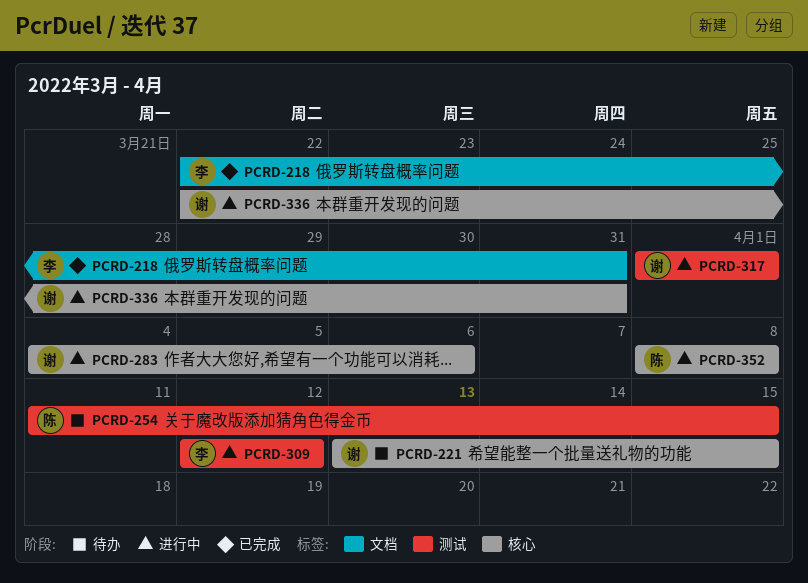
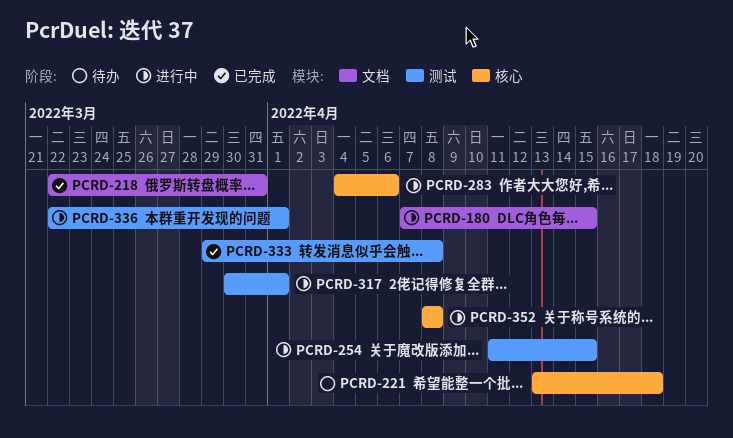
PCRD-180: none -> present
PCRD-221, due: Apr 15 -> Apr 18
PCRD-254, status: 待办 -> 进行中
PCRD-309: present -> none
PCRD-317, start: Apr 1 -> Mar 30
PCRD-333: none -> present
PCRD-336, label: 核心 -> 测试
PCRD-336, due: Mar 31 -> Apr 1

